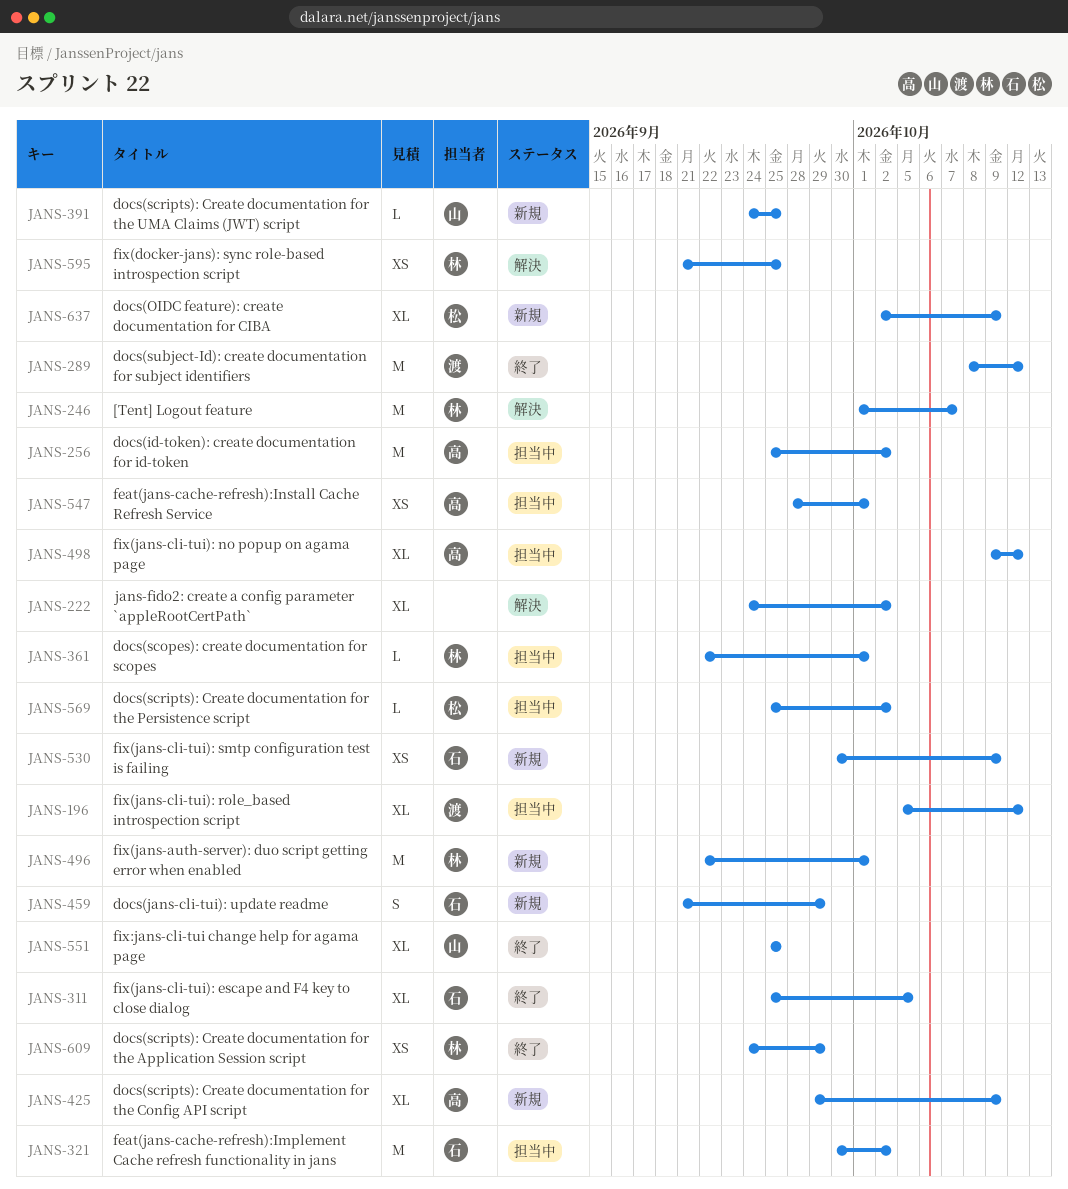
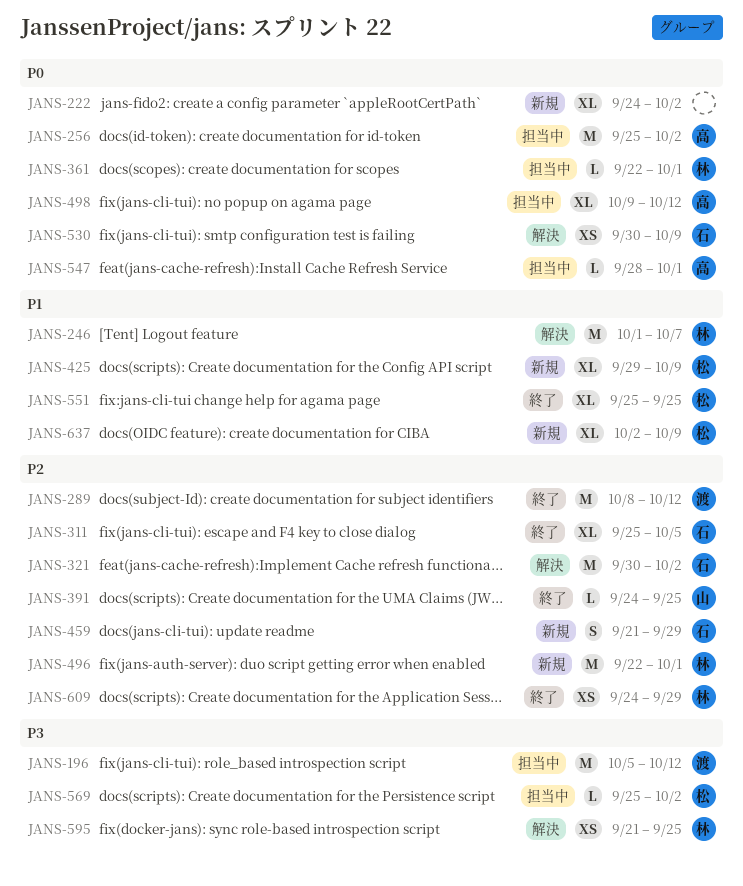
JANS-196, estimate: XL -> M
JANS-222, status: 解決 -> 新規
JANS-321, status: 担当中 -> 解決
JANS-391, status: 新規 -> 終了
JANS-425, owner: 高 -> 松
JANS-530, status: 新規 -> 解決
JANS-547, estimate: XS -> L
JANS-551, owner: 山 -> 松

